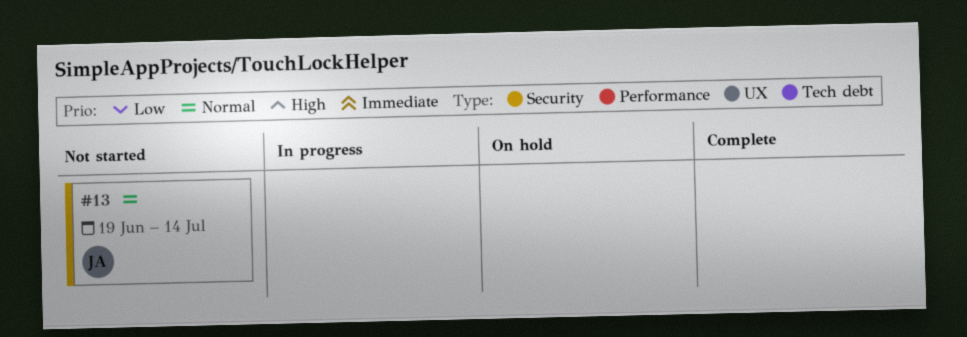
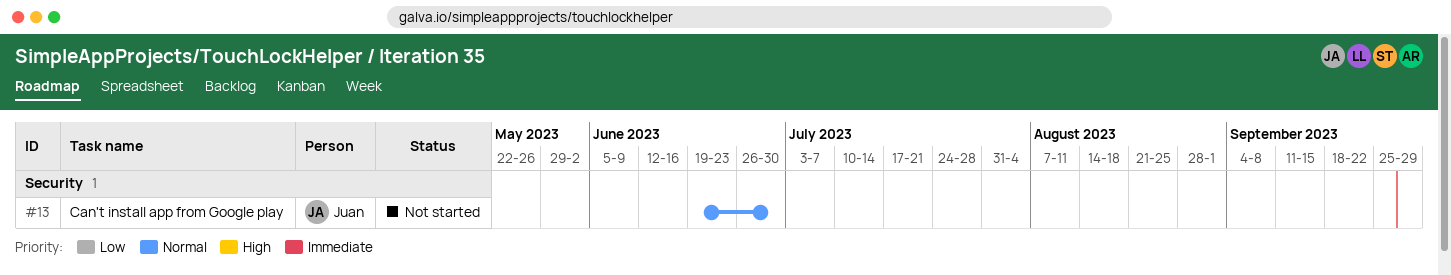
#13, due: Jul 14 -> Jun 30

